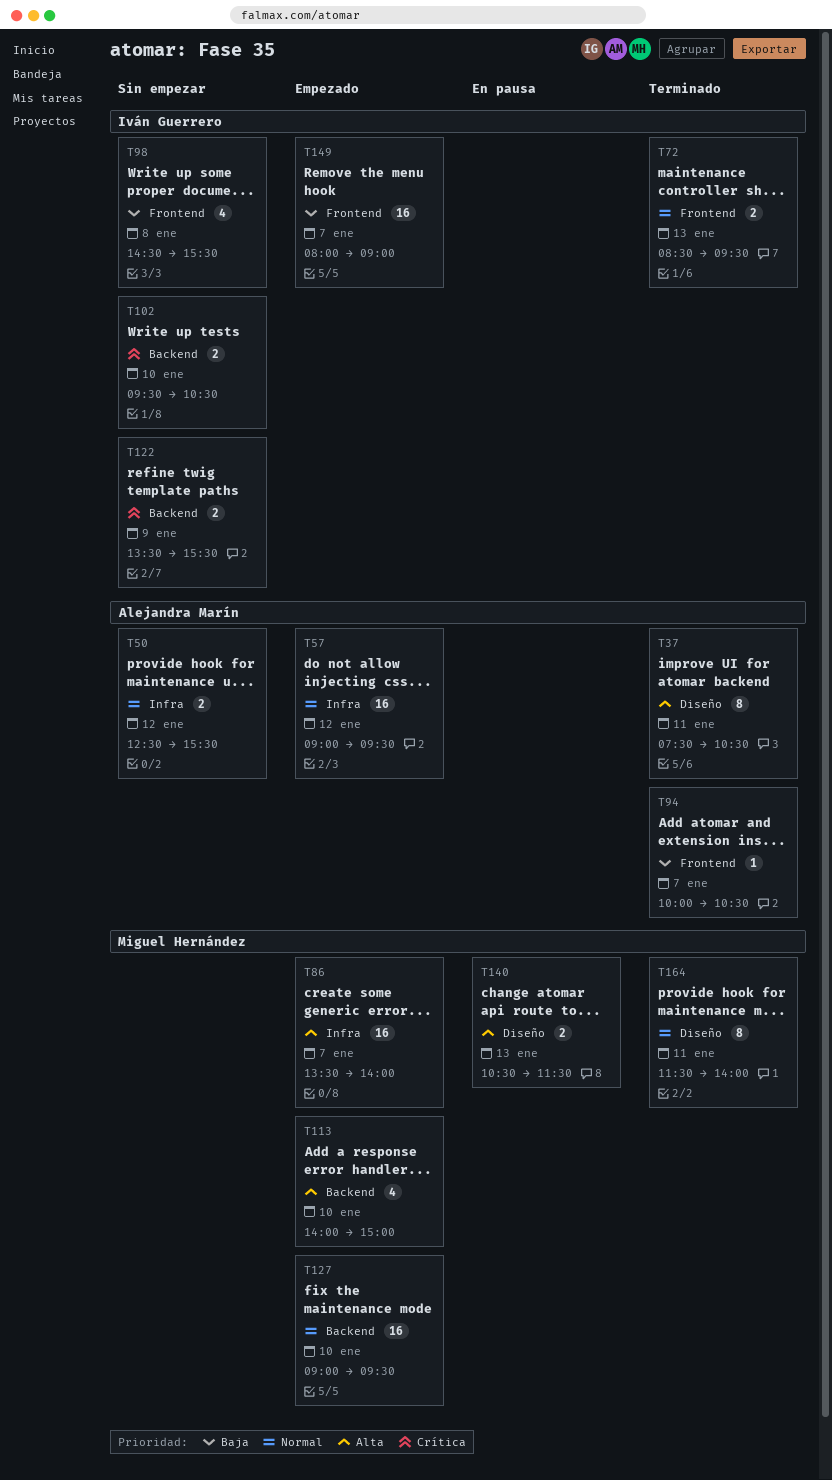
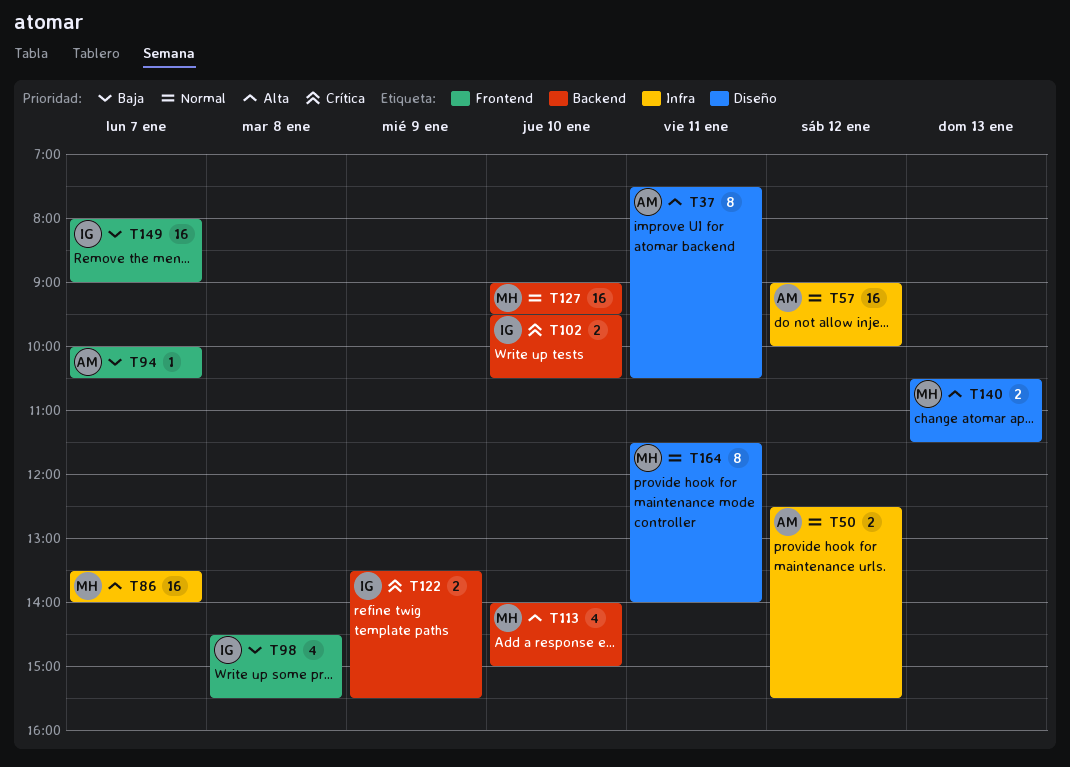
T57, ends: 09:30 -> 10:00
T72: present -> none

